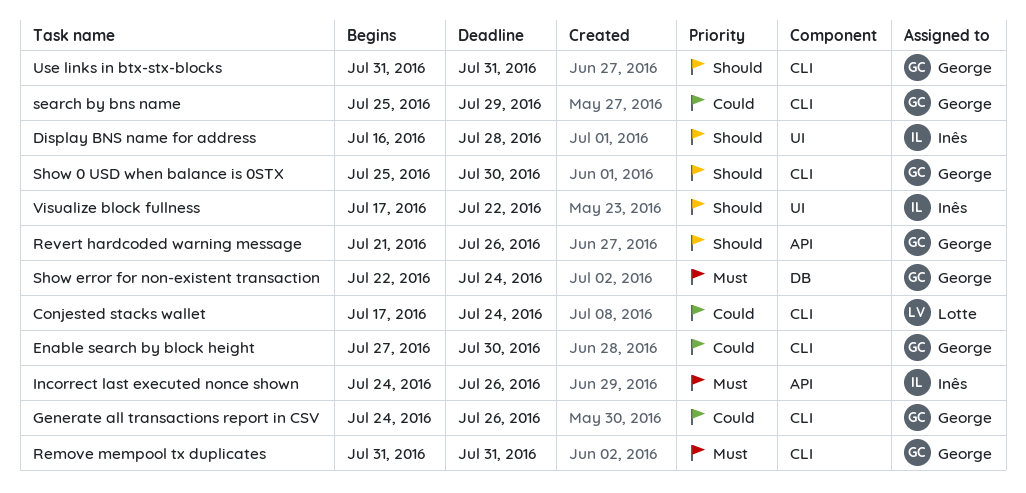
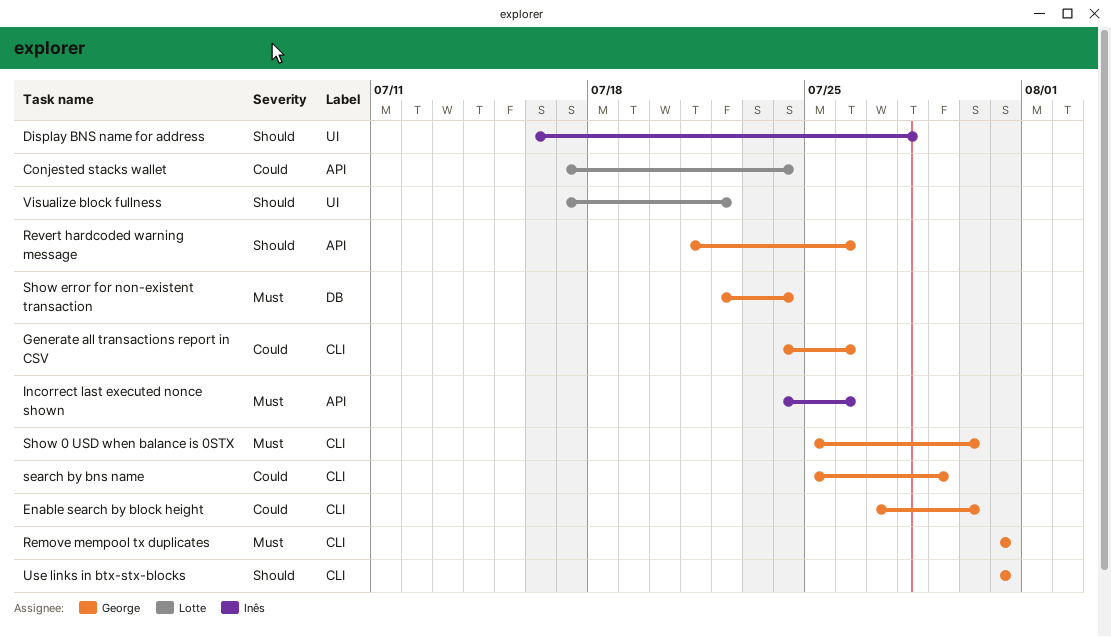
Conjested stacks wallet, label: CLI -> API
Show 0 USD when balance is 0STX, priority: Should -> Must
Visualize block fullness, owner: Inês -> Lotte

